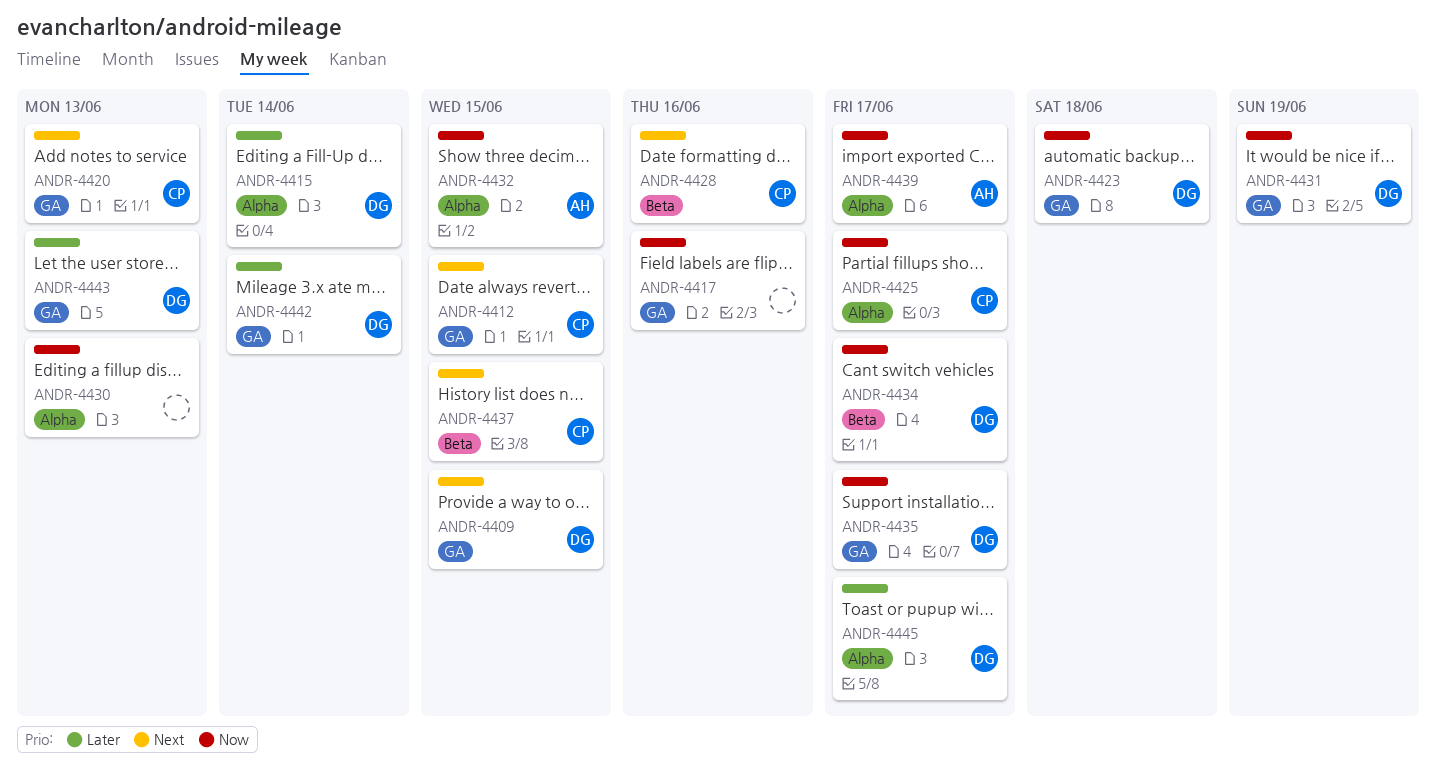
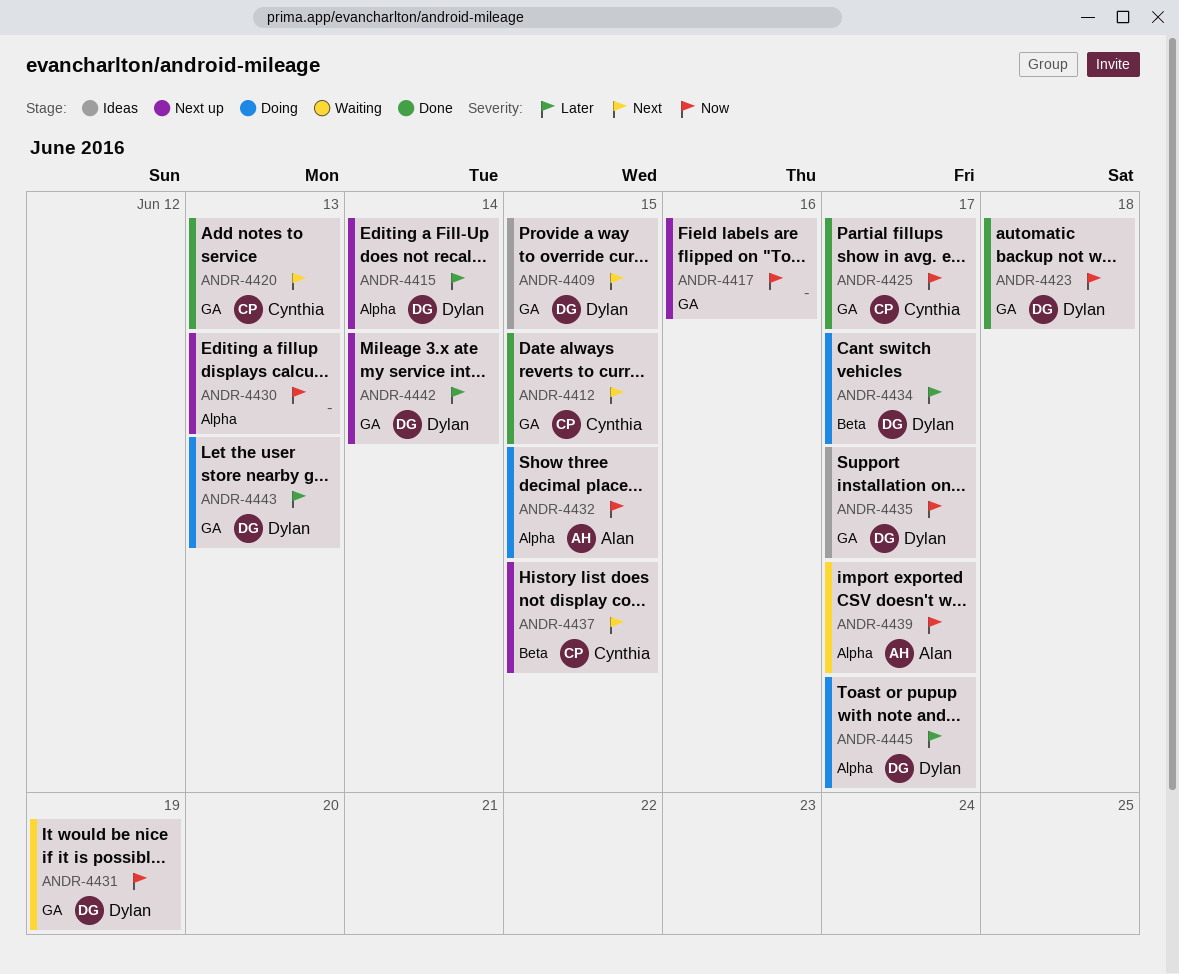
ANDR-4425, label: Alpha -> GA
ANDR-4428: present -> none
ANDR-4434, priority: Now -> Later

